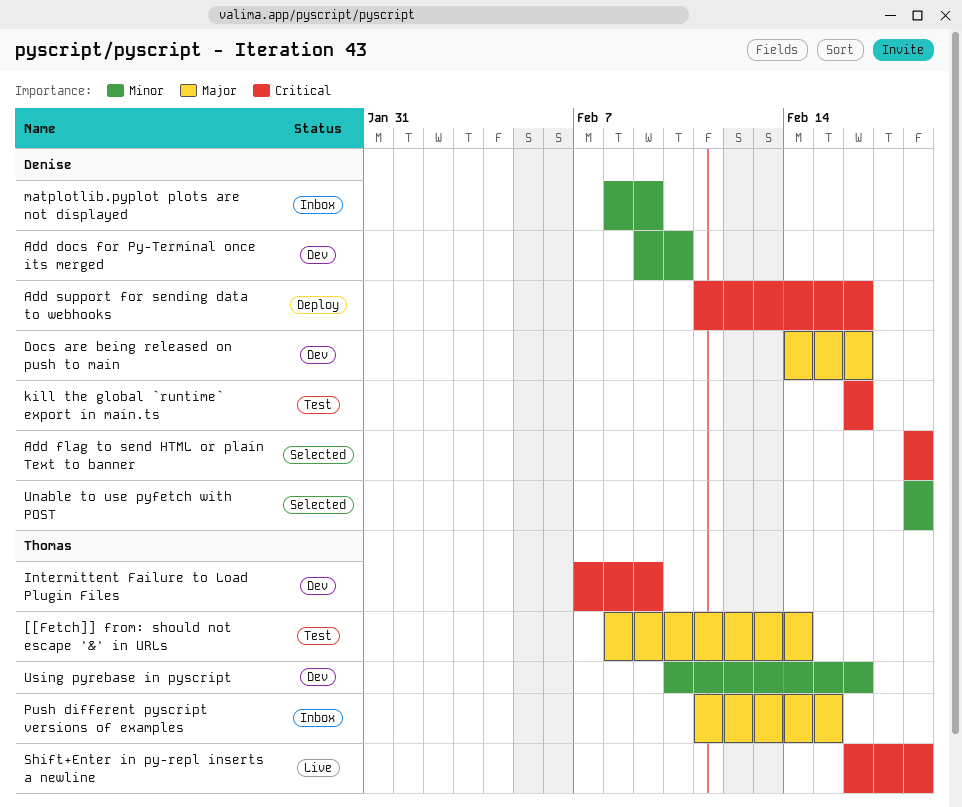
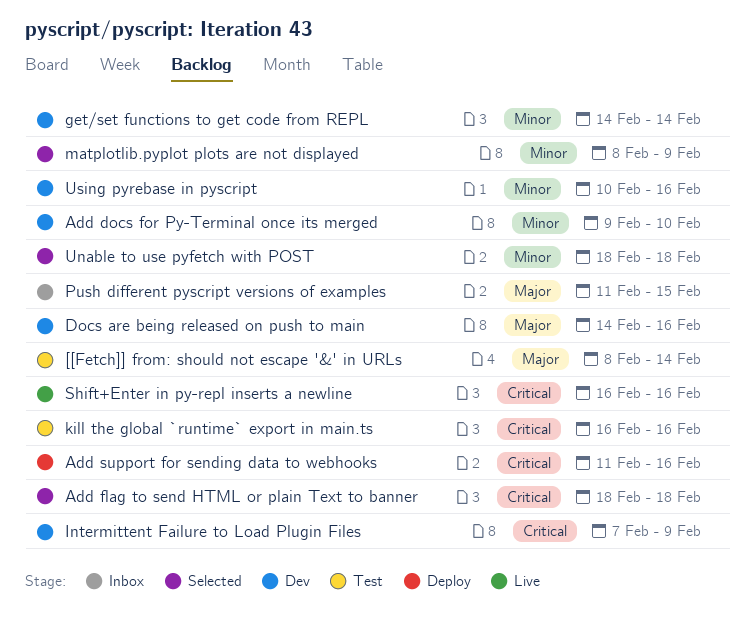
get/set functions to get code from REPL: none -> present
matplotlib.pyplot plots are not displayed, status: Inbox -> Selected
Shift+Enter in py-repl inserts a newline, due: Feb 18 -> Feb 16

